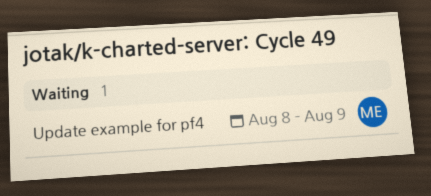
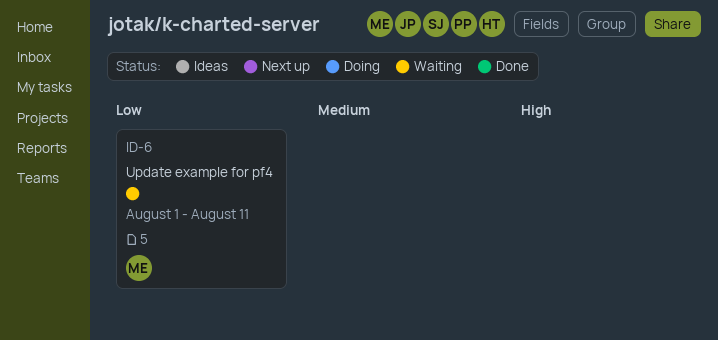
Update example for pf4, start: Aug 8 -> Aug 1
Update example for pf4, due: Aug 9 -> Aug 11

